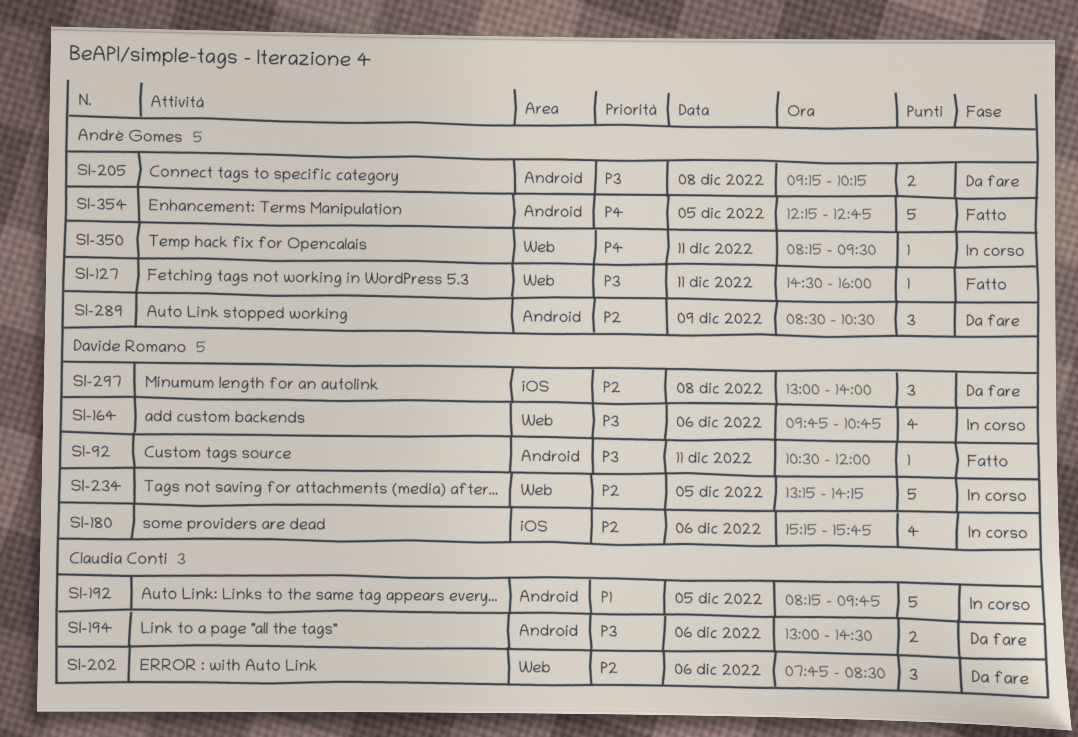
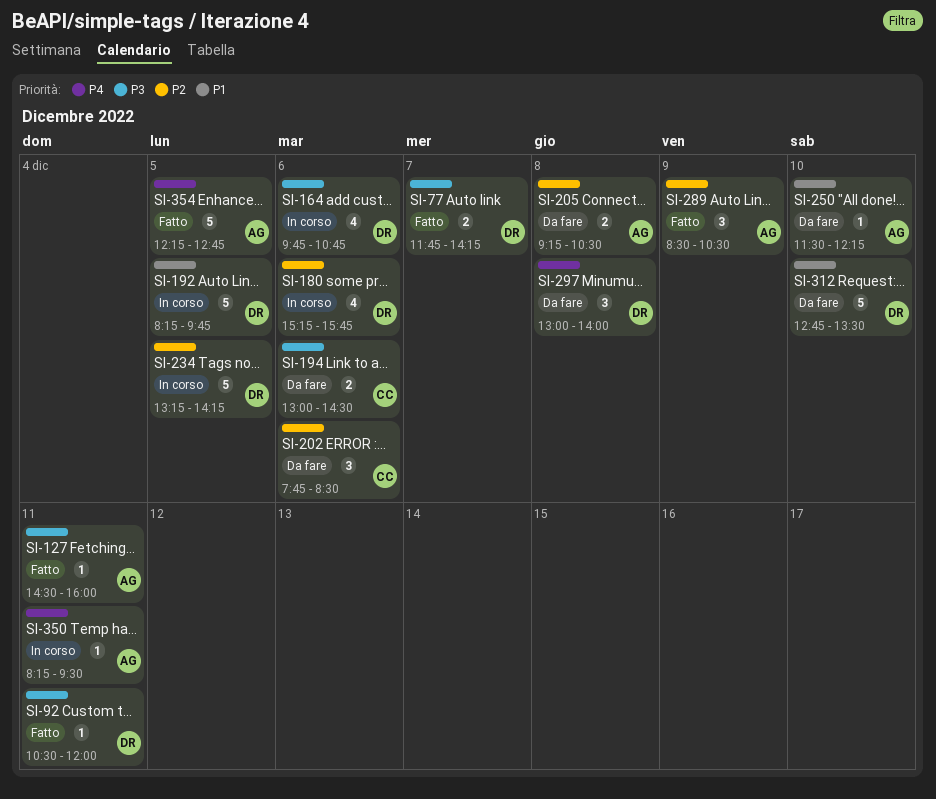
SI-77: none -> present
SI-192, owner: Claudia Conti -> Davide Romano
SI-205, priority: P3 -> P2
SI-205, ends: 10:15 -> 10:30
SI-250: none -> present
SI-289, status: Da fare -> Fatto
SI-297, priority: P2 -> P4
SI-312: none -> present

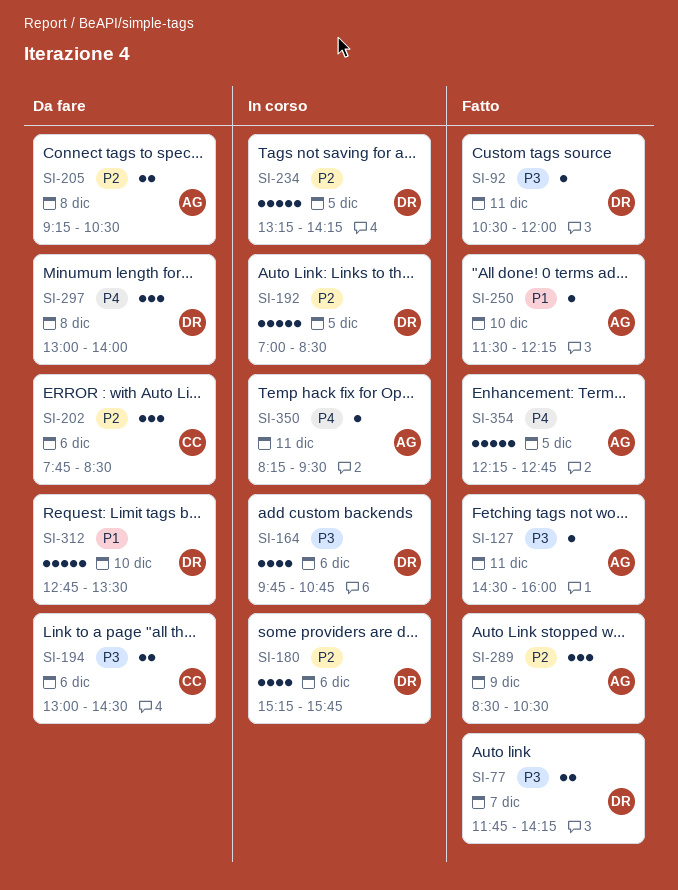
SI-192, priority: P1 -> P2
SI-192, begins: 08:15 -> 07:00
SI-192, ends: 09:45 -> 08:30
SI-250, status: Da fare -> Fatto

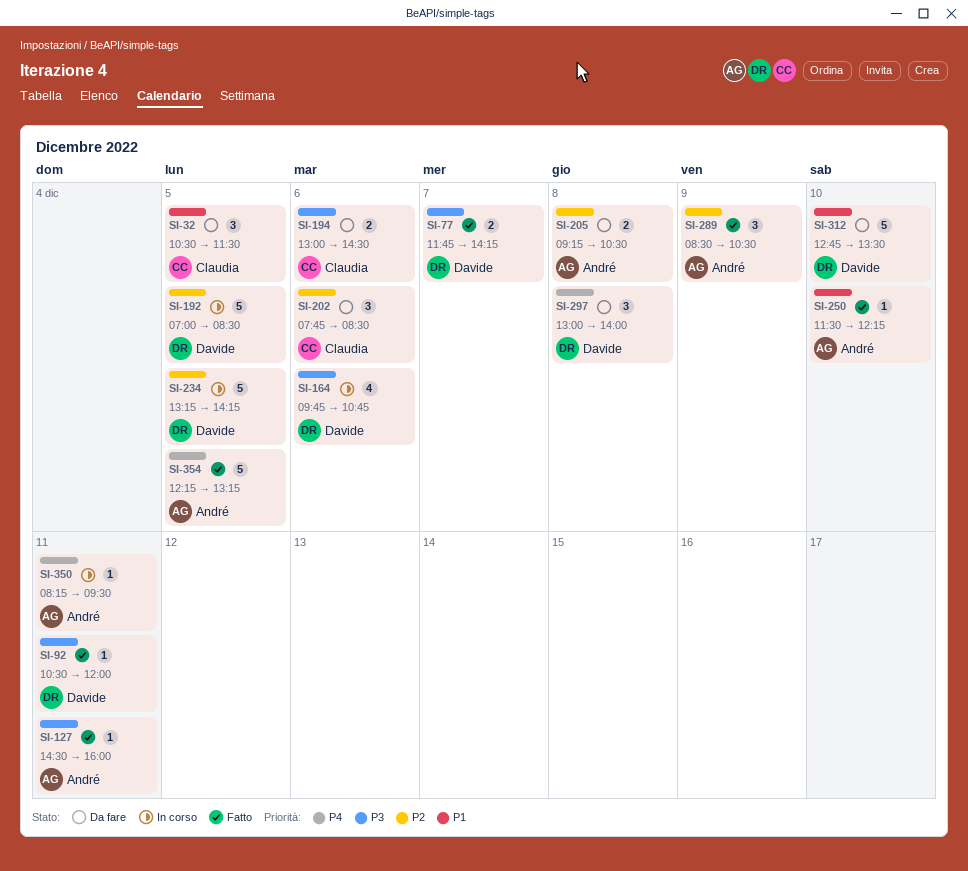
SI-32: none -> present
SI-180: present -> none
SI-354, ends: 12:45 -> 13:15

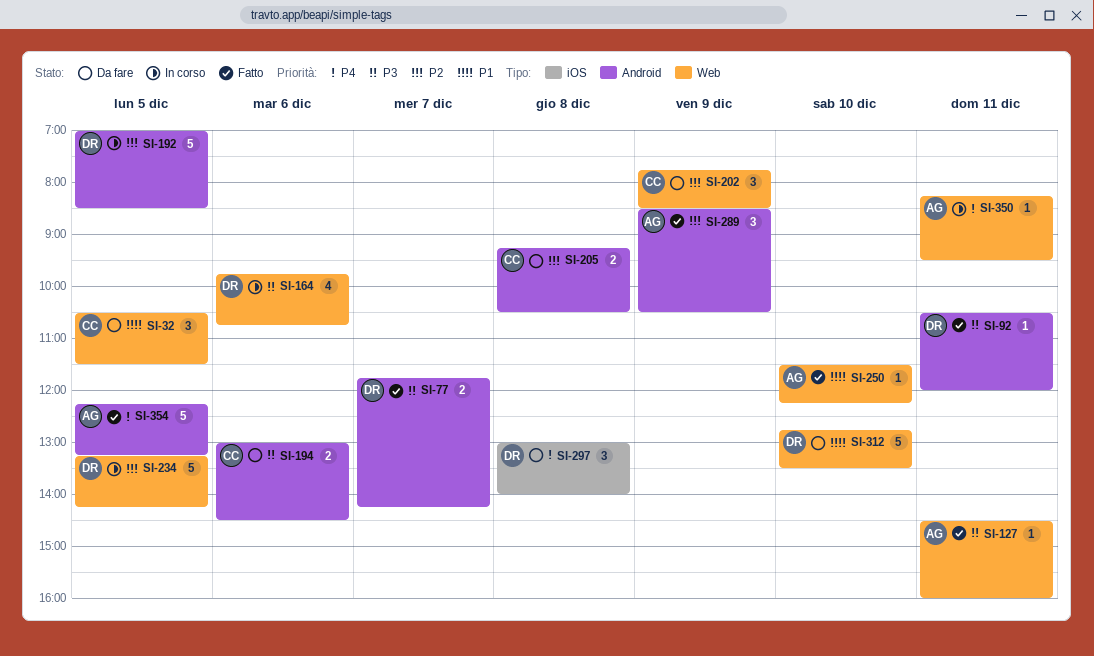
SI-202, day: Dec 6 -> Dec 9
SI-205, owner: André -> Claudia

